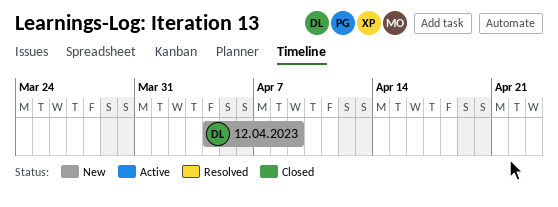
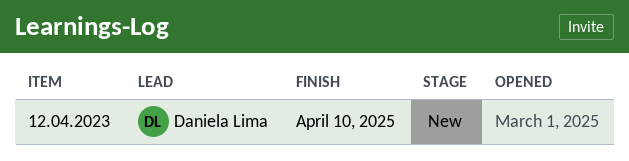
12.04.2023, due: Apr 9 -> Apr 10

